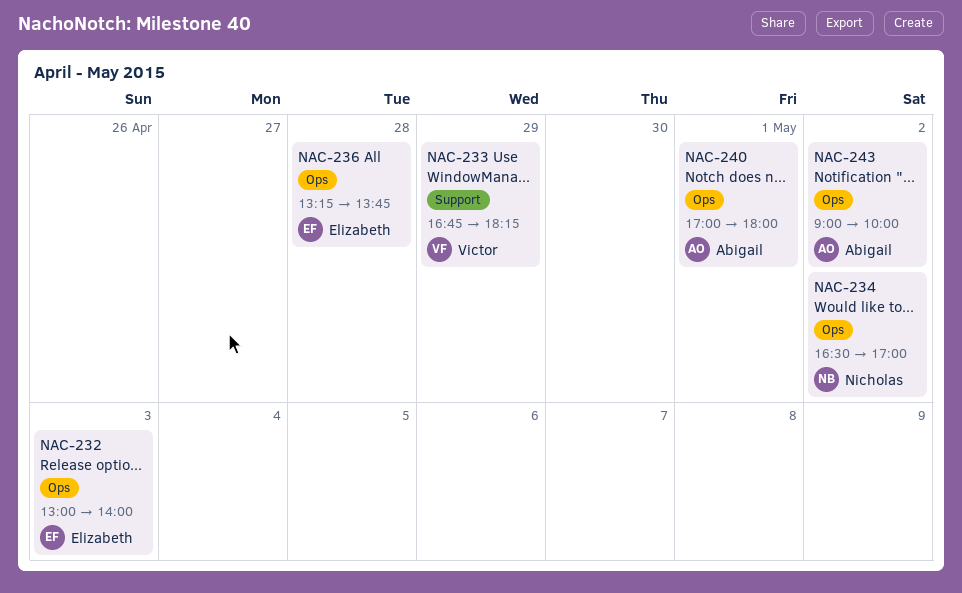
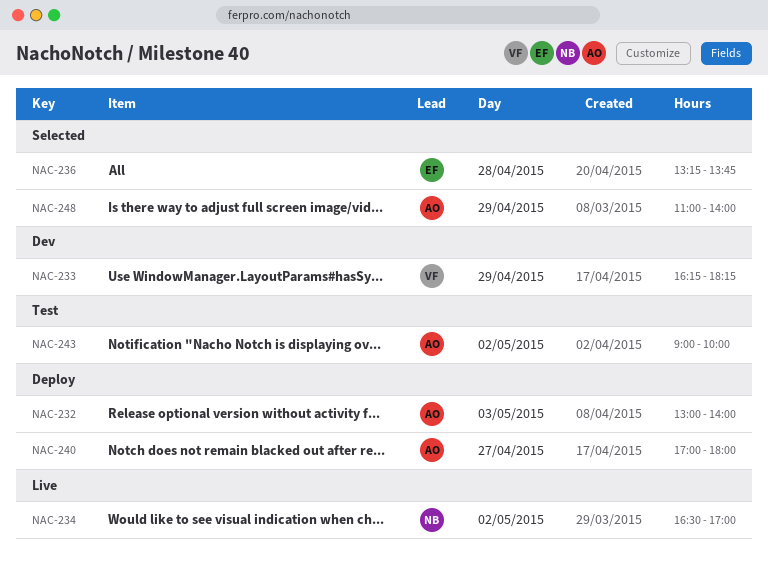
NAC-232, owner: Elizabeth -> Abigail
NAC-233, begins: 16:45 -> 16:15
NAC-240, day: May 1 -> Apr 27
NAC-248: none -> present

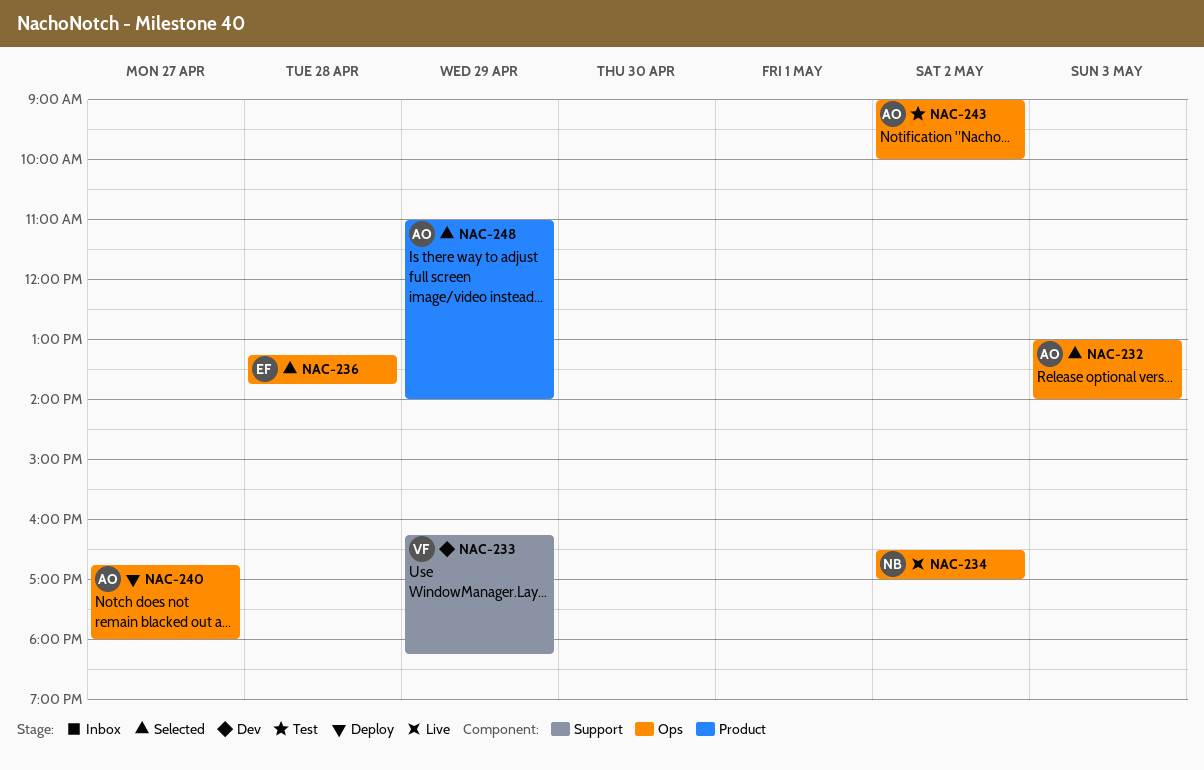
NAC-232, status: Deploy -> Selected
NAC-240, begins: 17:00 -> 16:45

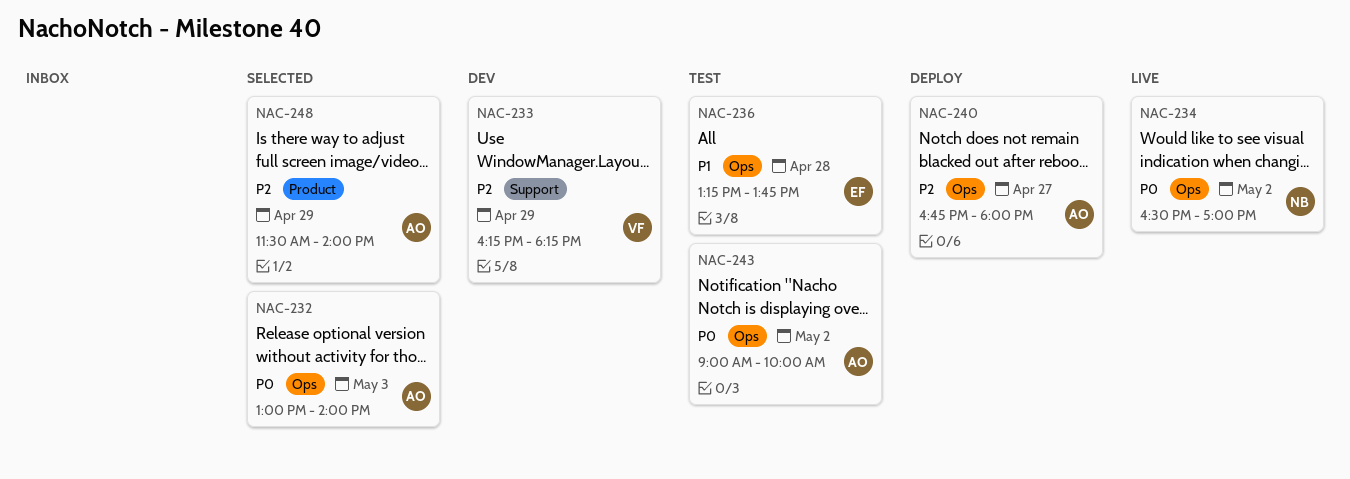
NAC-236, status: Selected -> Test
NAC-248, begins: 11:00 -> 11:30

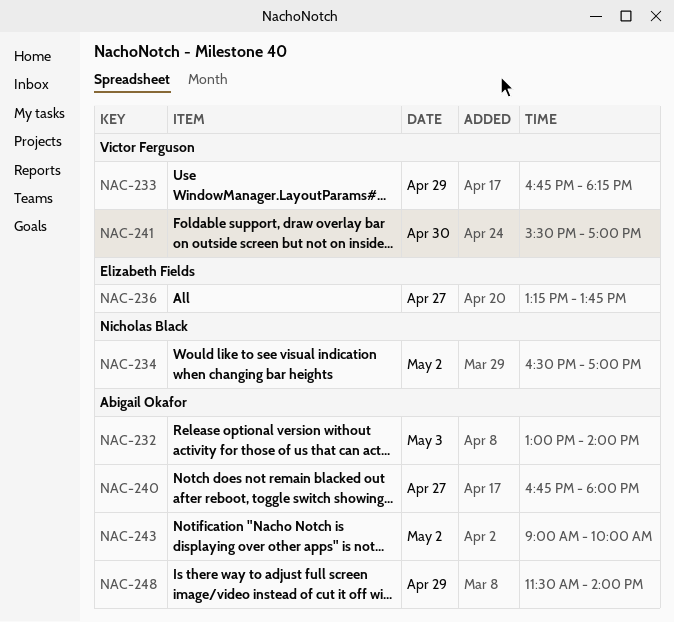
NAC-233, begins: 16:15 -> 16:45
NAC-236, day: Apr 28 -> Apr 27
NAC-241: none -> present

